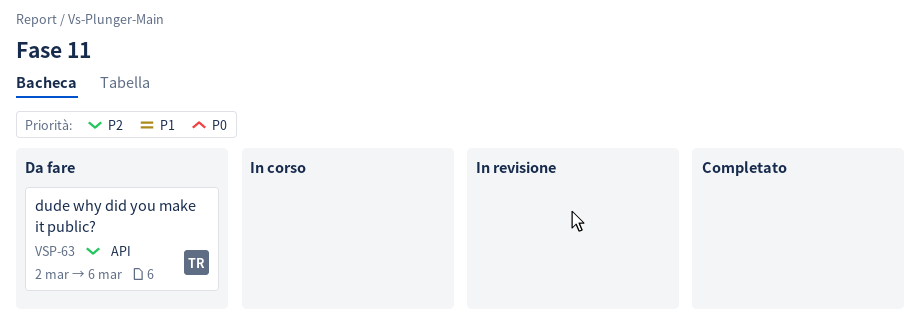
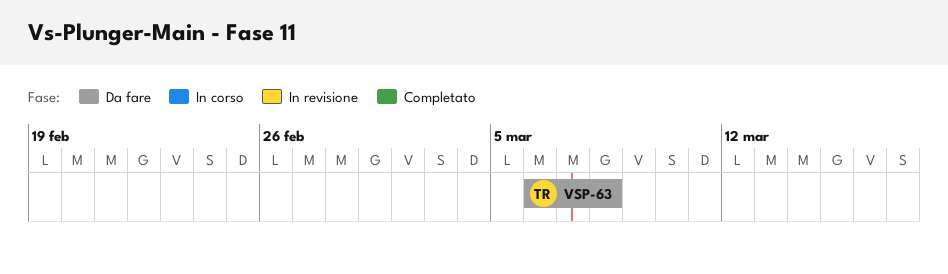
VSP-63, start: Mar 2 -> Mar 6
VSP-63, due: Mar 6 -> Mar 8

